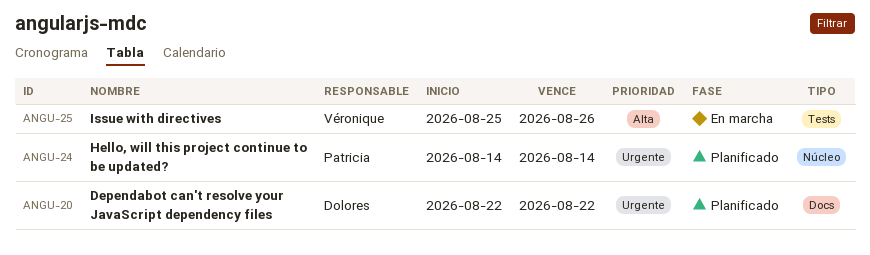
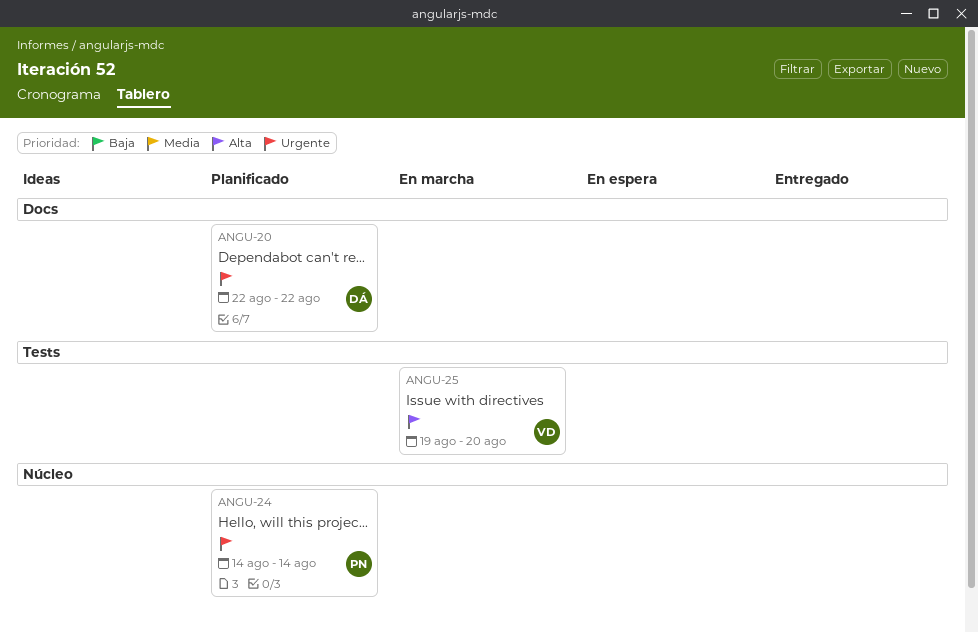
ANGU-25, start: Aug 25 -> Aug 19
ANGU-25, due: Aug 26 -> Aug 20

